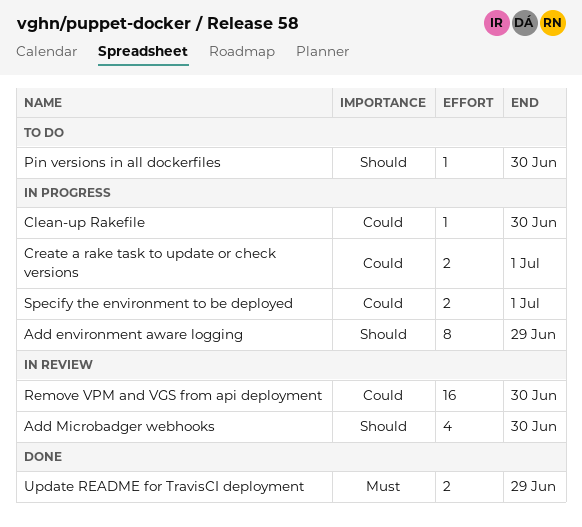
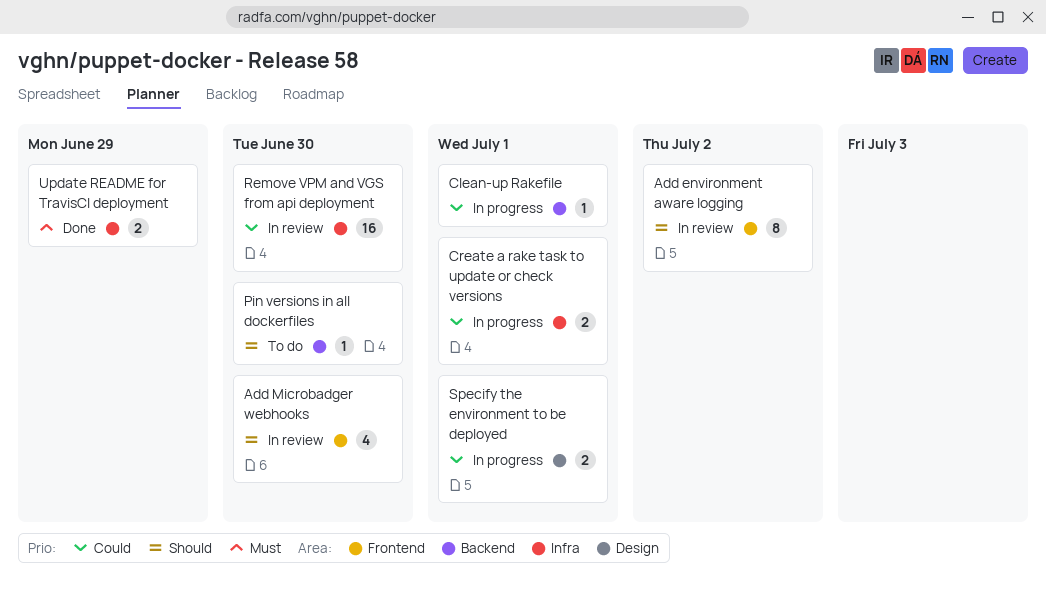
Add environment aware logging, status: In progress -> In review
Add environment aware logging, due: Jun 29 -> Jul 2
Clean-up Rakefile, due: Jun 30 -> Jul 1

